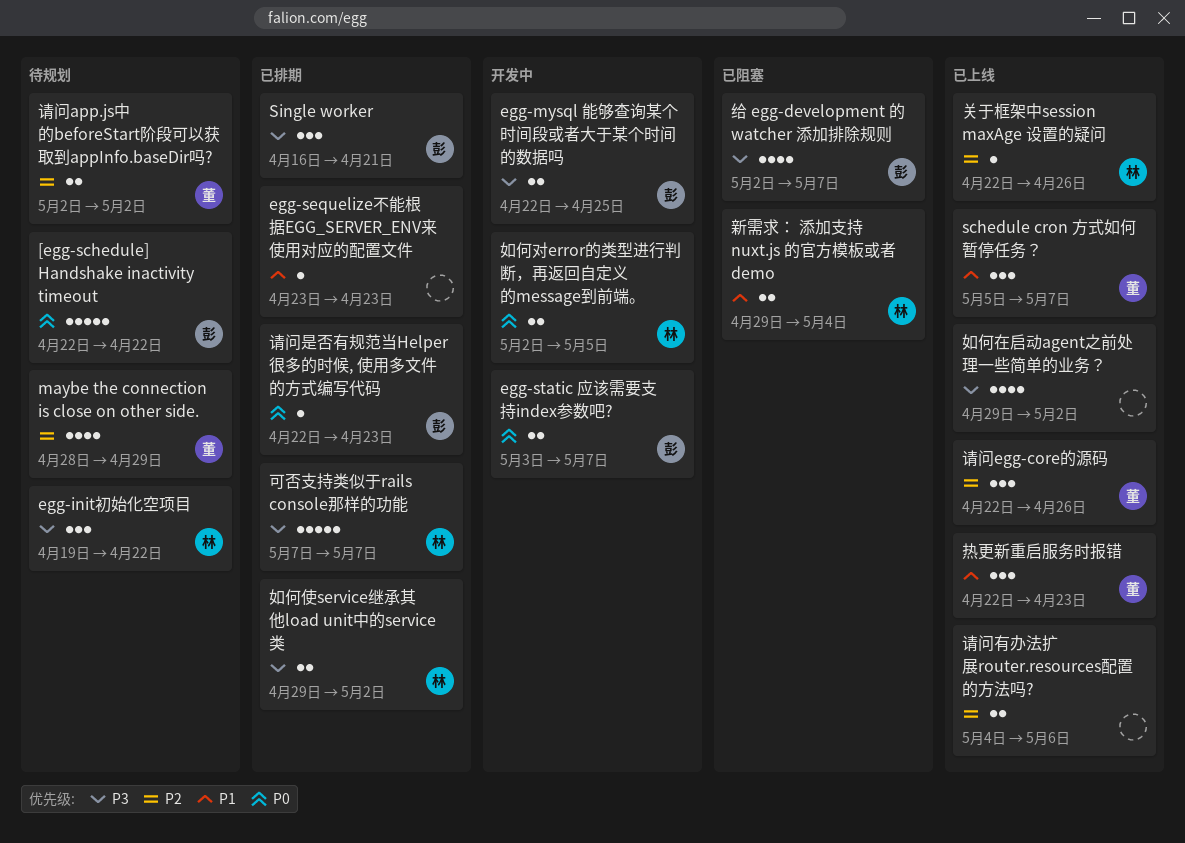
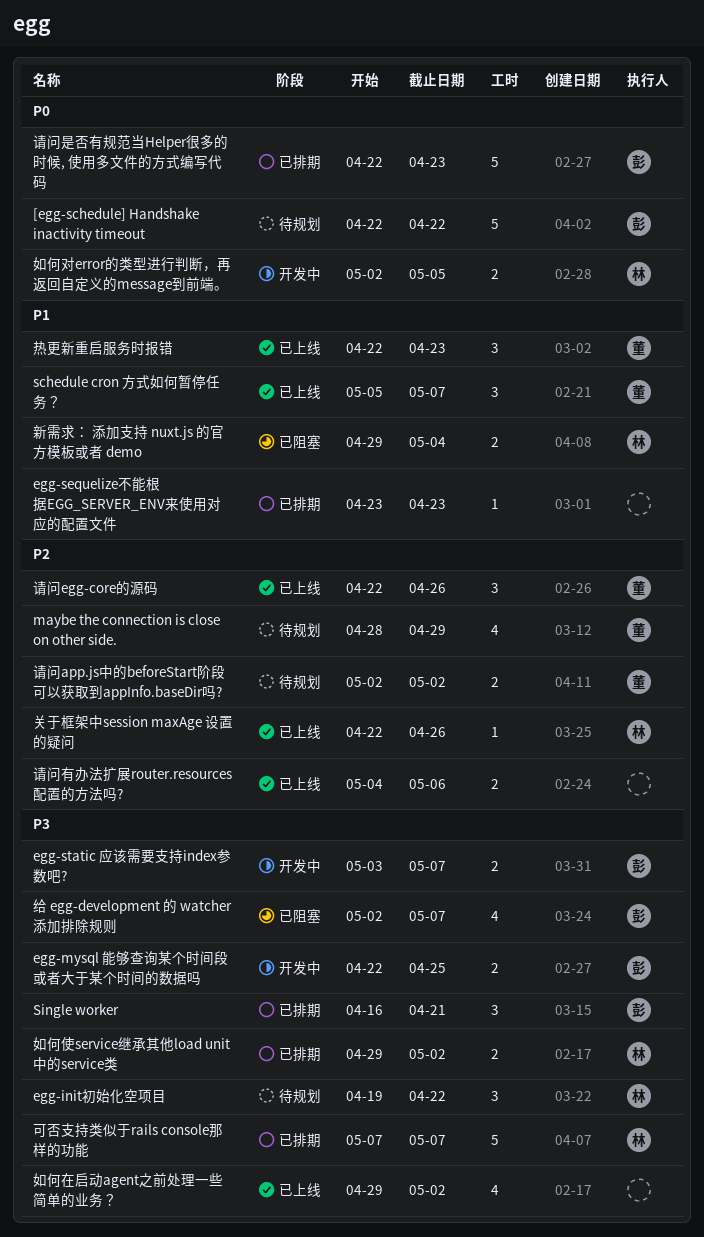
egg-static 应该需要支持index参数吧?, priority: P0 -> P3
请问是否有规范当Helper很多的时候, 使用多文件的方式编写代码, estimate: 1 -> 5

